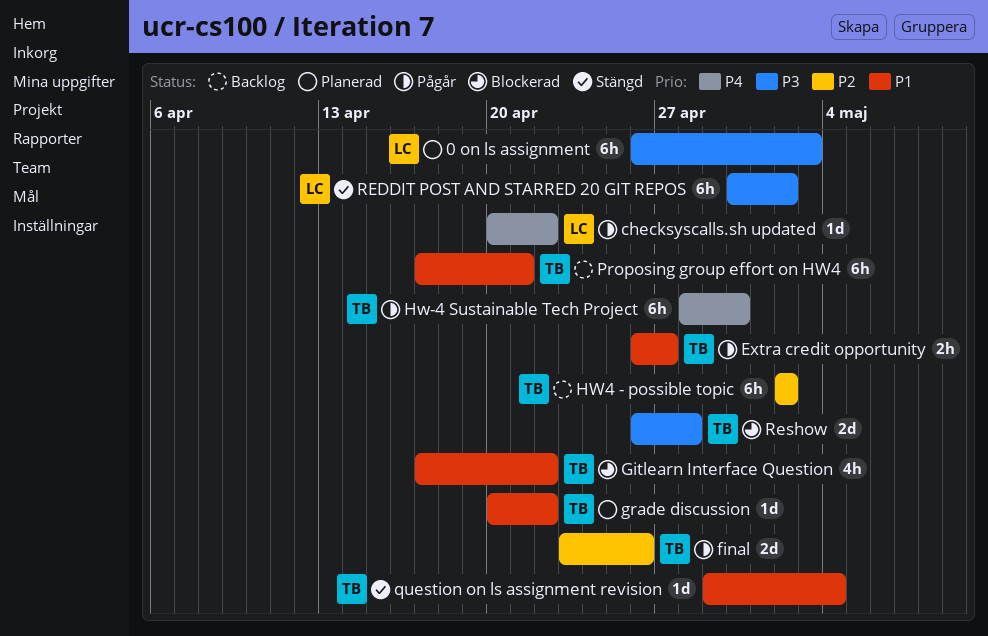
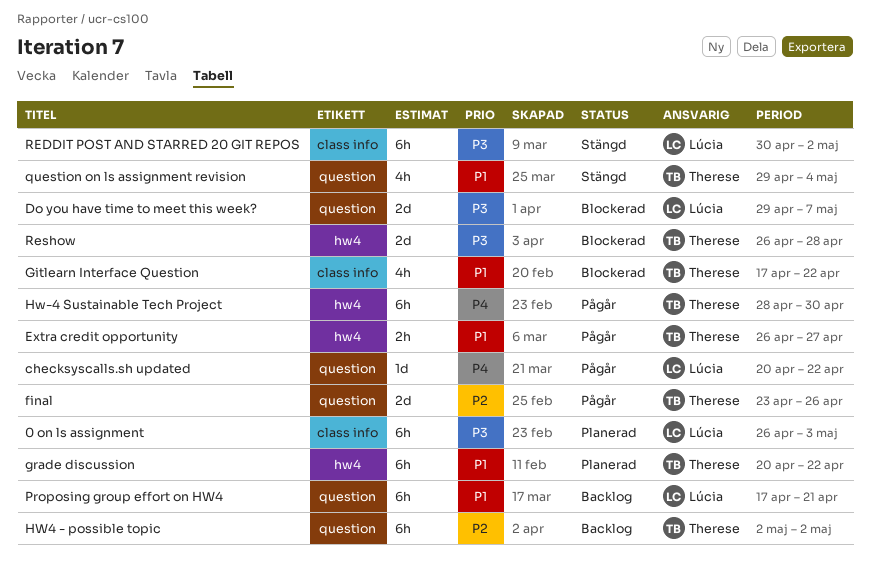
Do you have time to meet this week?: none -> present
grade discussion, estimate: 1d -> 6h
Proposing group effort on HW4, owner: Therese -> Lúcia
question on ls assignment revision, estimate: 1d -> 4h

